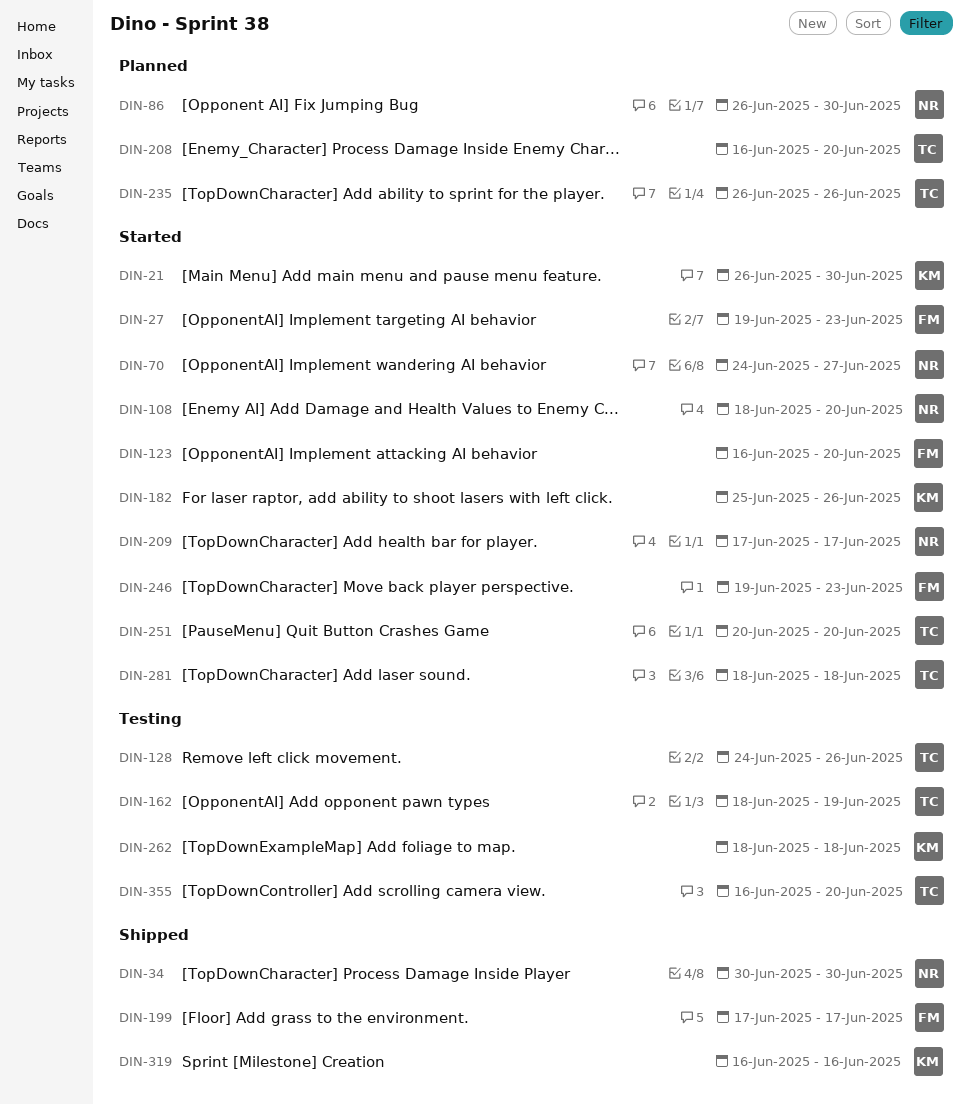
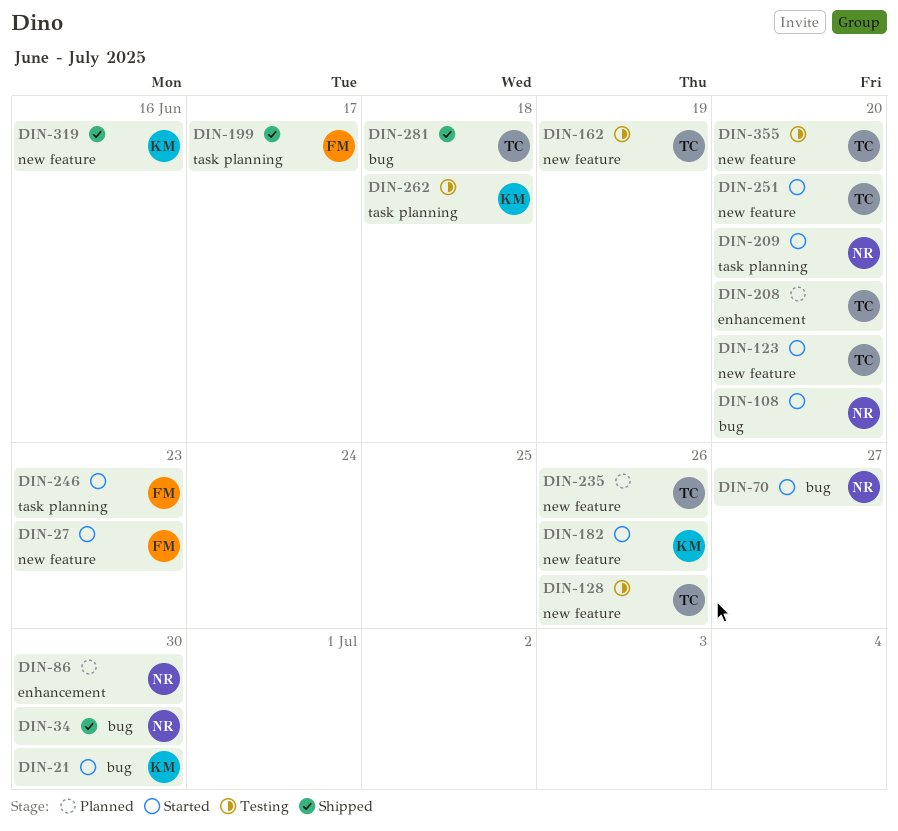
DIN-123, owner: FM -> TC
DIN-209, due: Jun 17 -> Jun 20
DIN-281, status: Started -> Shipped

